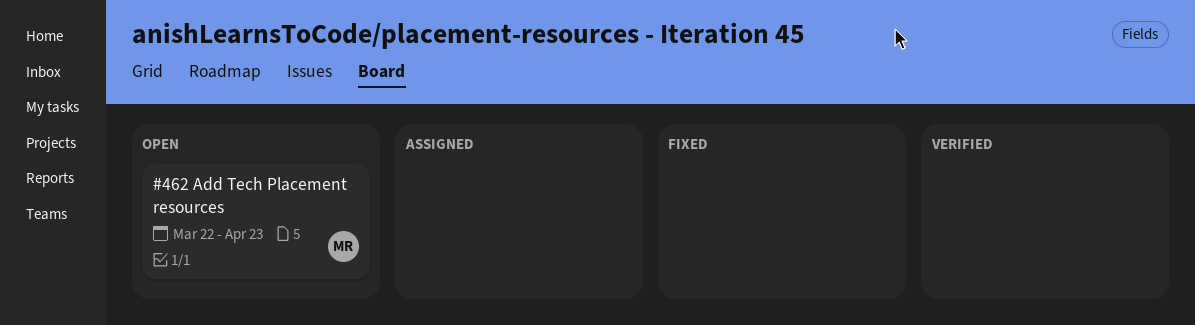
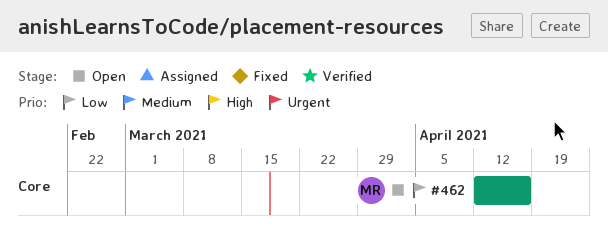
#462, start: Mar 22 -> Apr 12
#462, due: Apr 23 -> Apr 16

